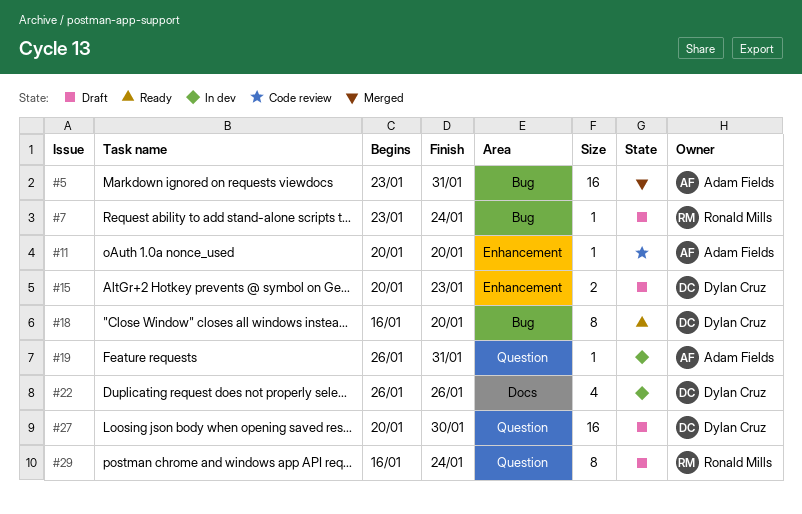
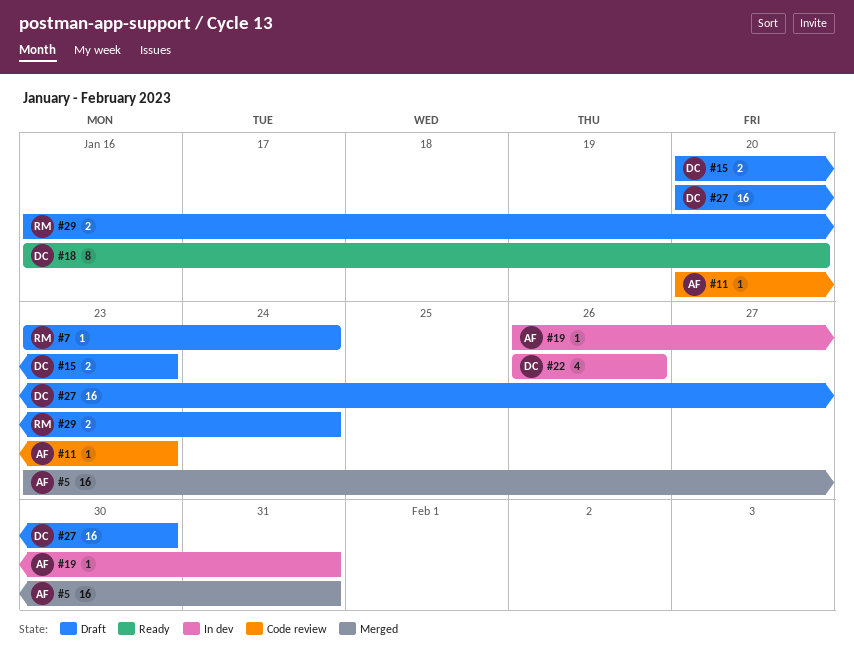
#11, due: Jan 20 -> Jan 23
#29, estimate: 8 -> 2

